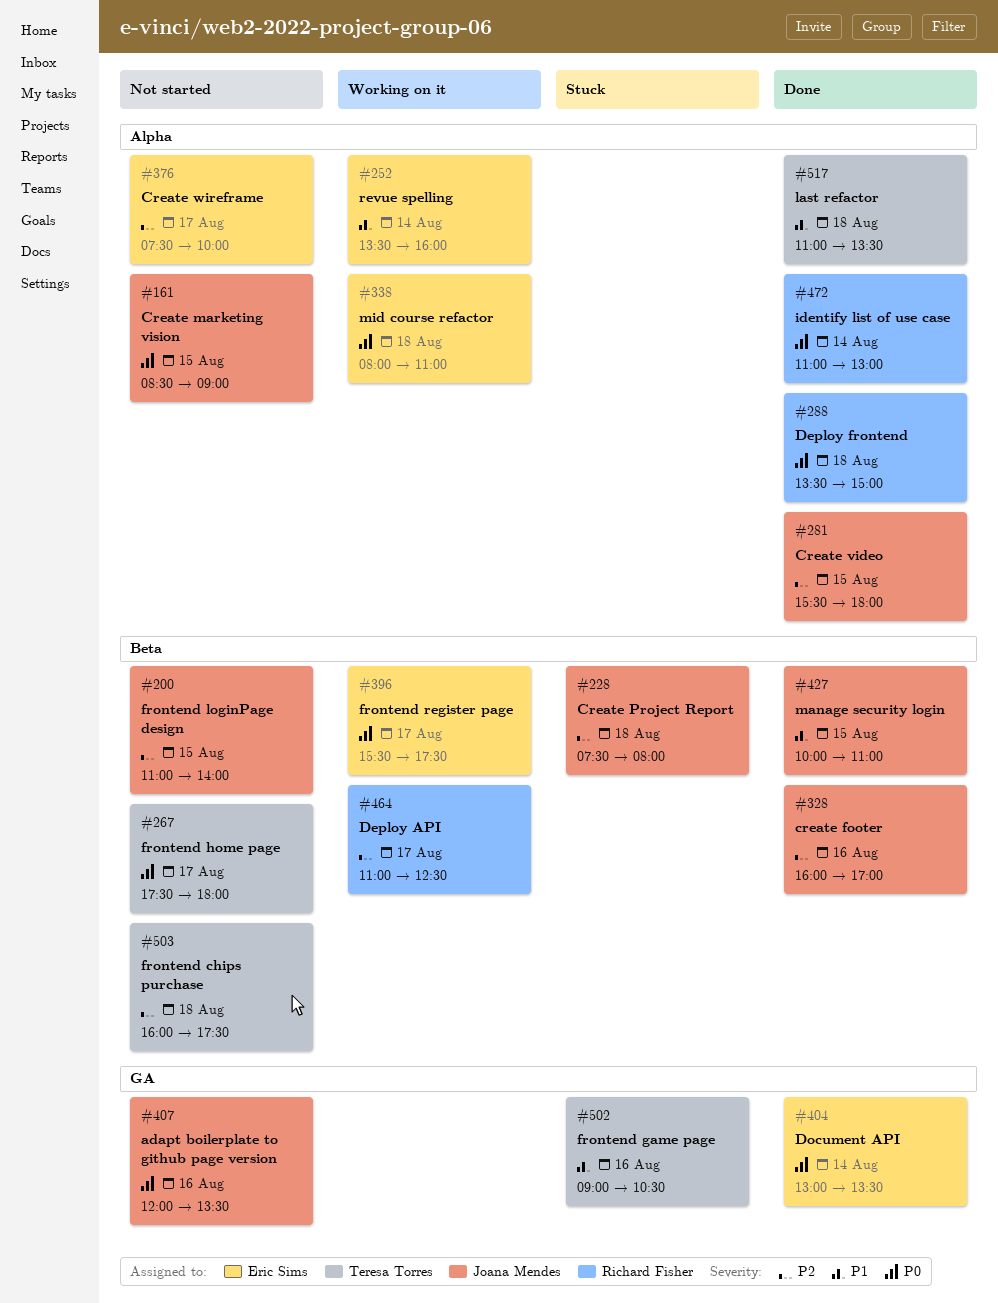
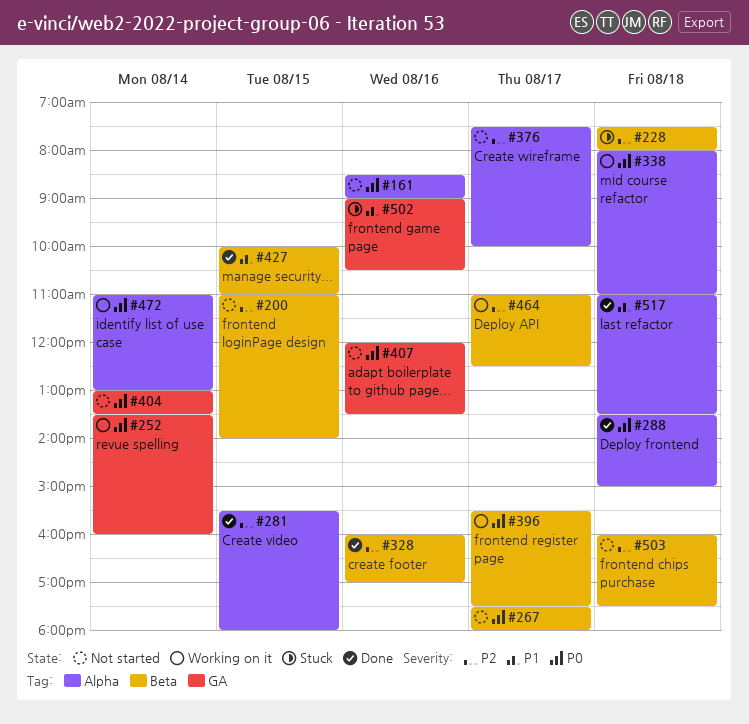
#161, day: Aug 15 -> Aug 16
#252, priority: P1 -> P0
#252, label: Alpha -> GA
#404, status: Done -> Not started
#472, status: Done -> Working on it

